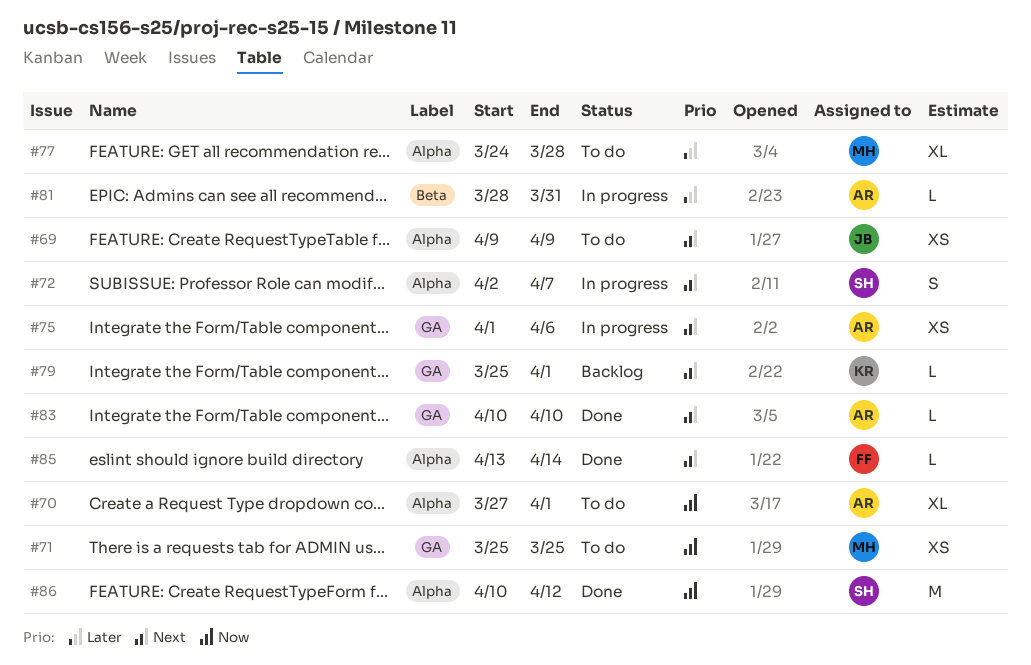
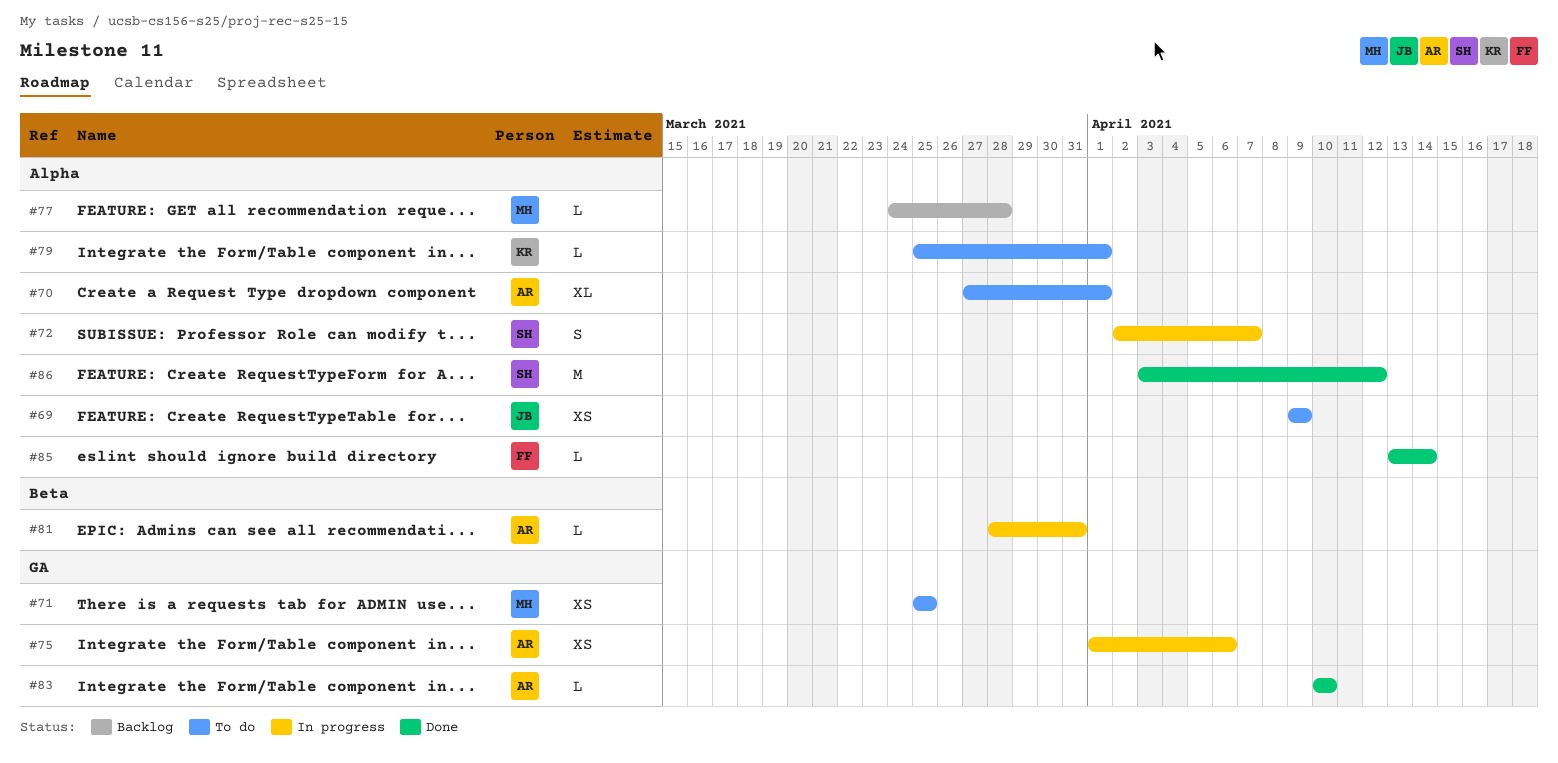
#77, status: To do -> Backlog
#77, estimate: XL -> L
#79, status: Backlog -> To do
#79, label: GA -> Alpha
#86, start: Apr 10 -> Apr 3

